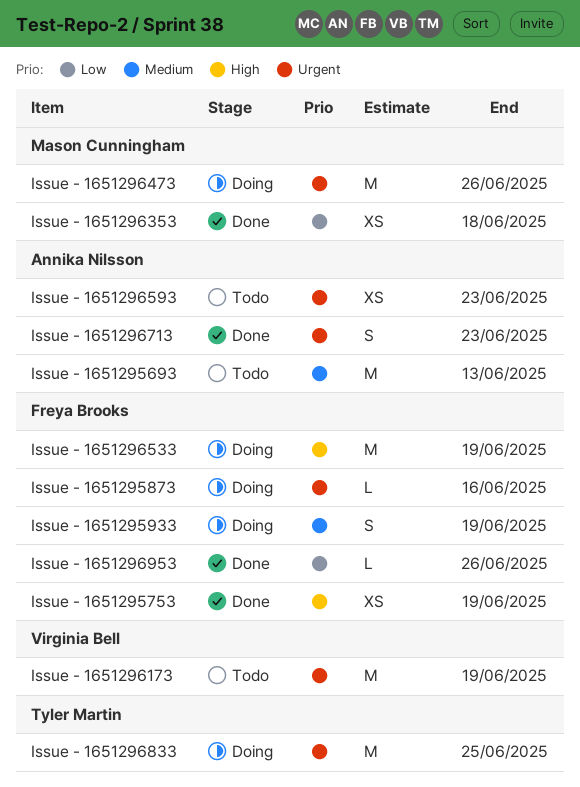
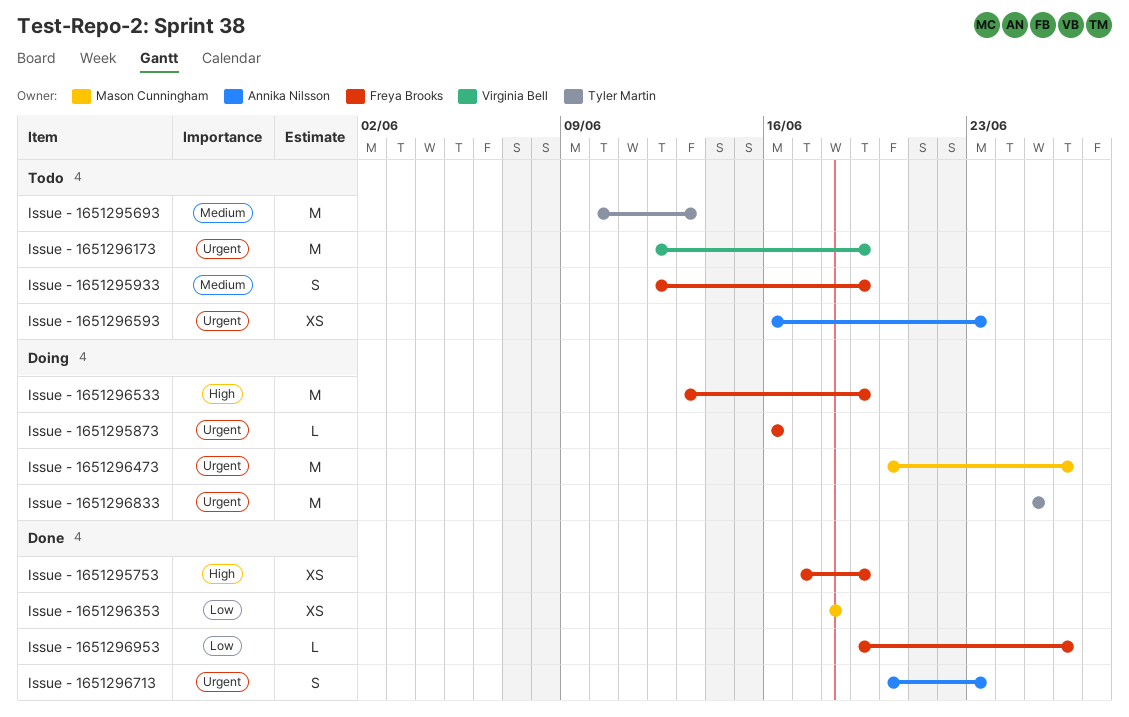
Issue - 1651295693, owner: Annika Nilsson -> Tyler Martin
Issue - 1651295933, status: Doing -> Todo

